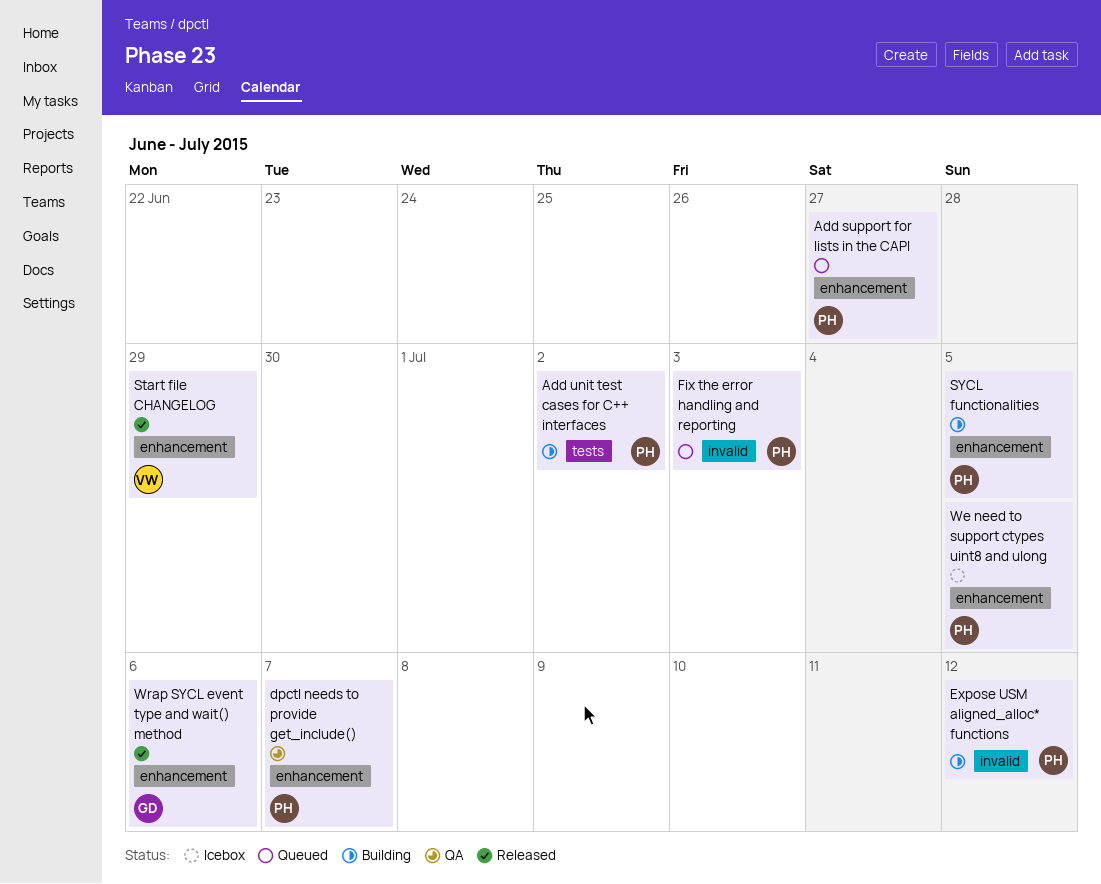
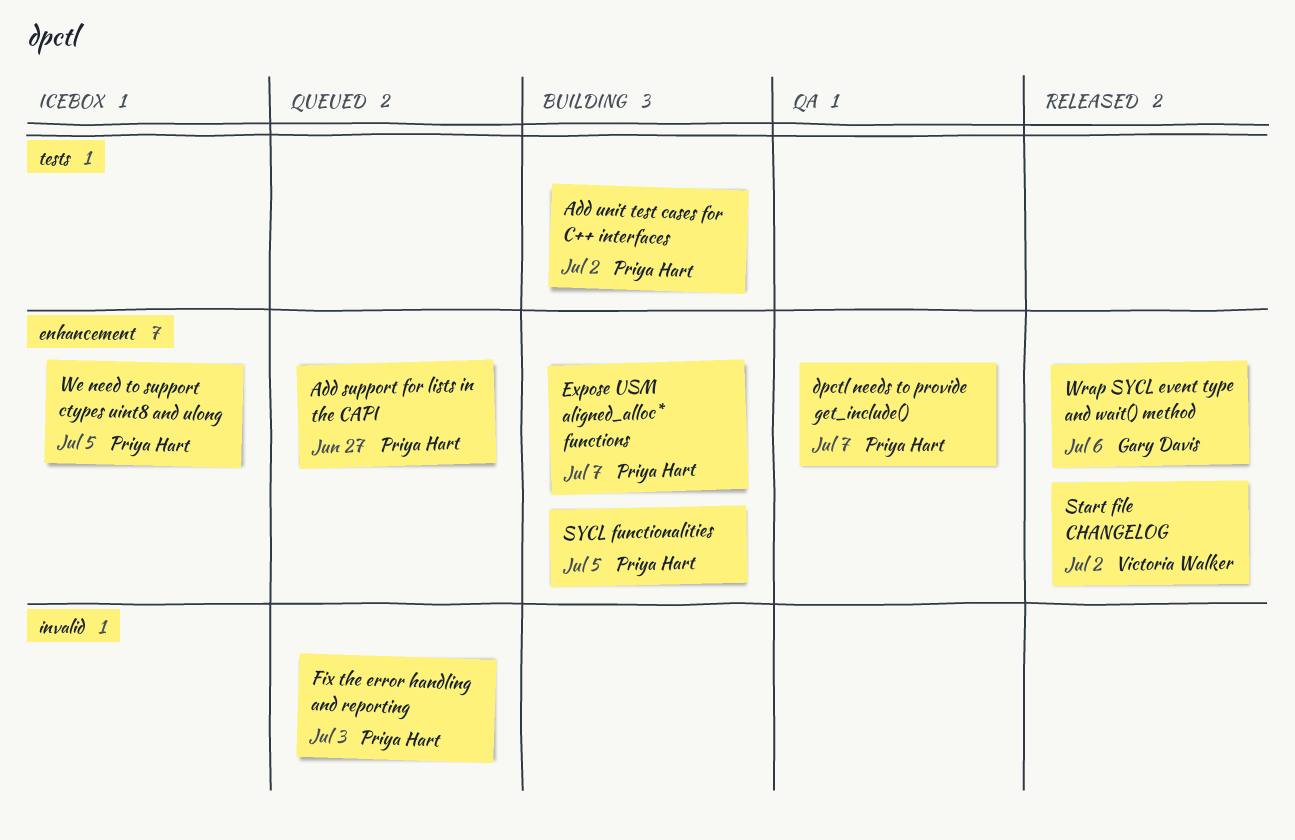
Expose USM aligned_alloc* functions, label: invalid -> enhancement
Expose USM aligned_alloc* functions, due: Jul 12 -> Jul 7
Start file CHANGELOG, due: Jun 29 -> Jul 2

